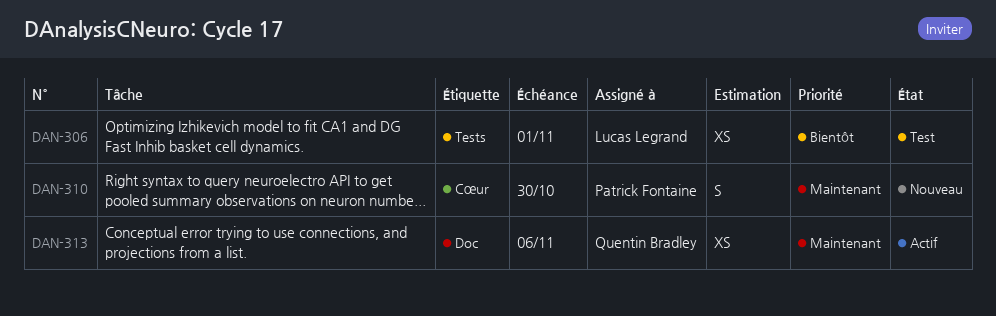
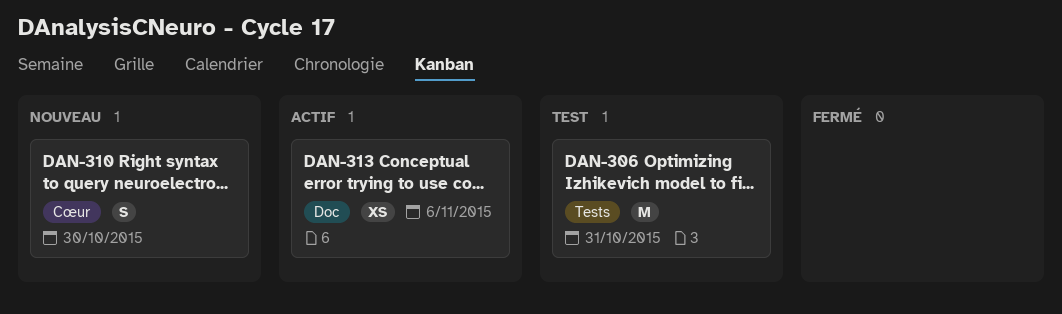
DAN-306, estimate: XS -> M
DAN-306, due: Nov 1 -> Oct 31

